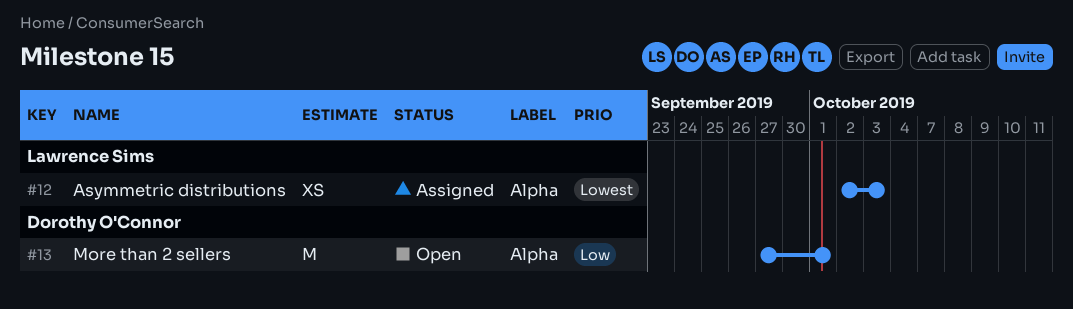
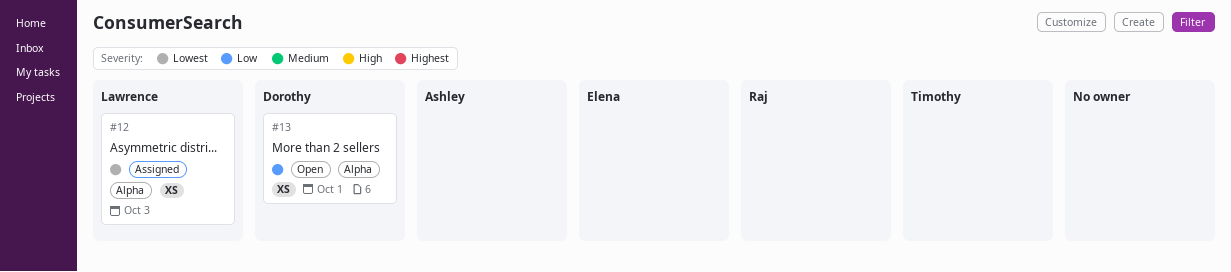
#13, estimate: M -> XS

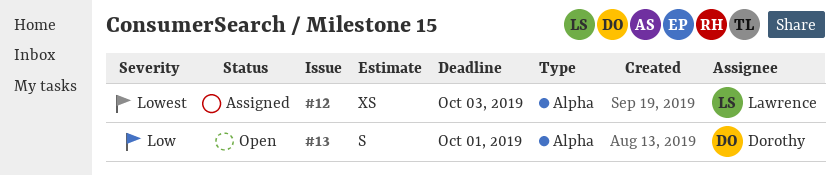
#13, estimate: XS -> S

